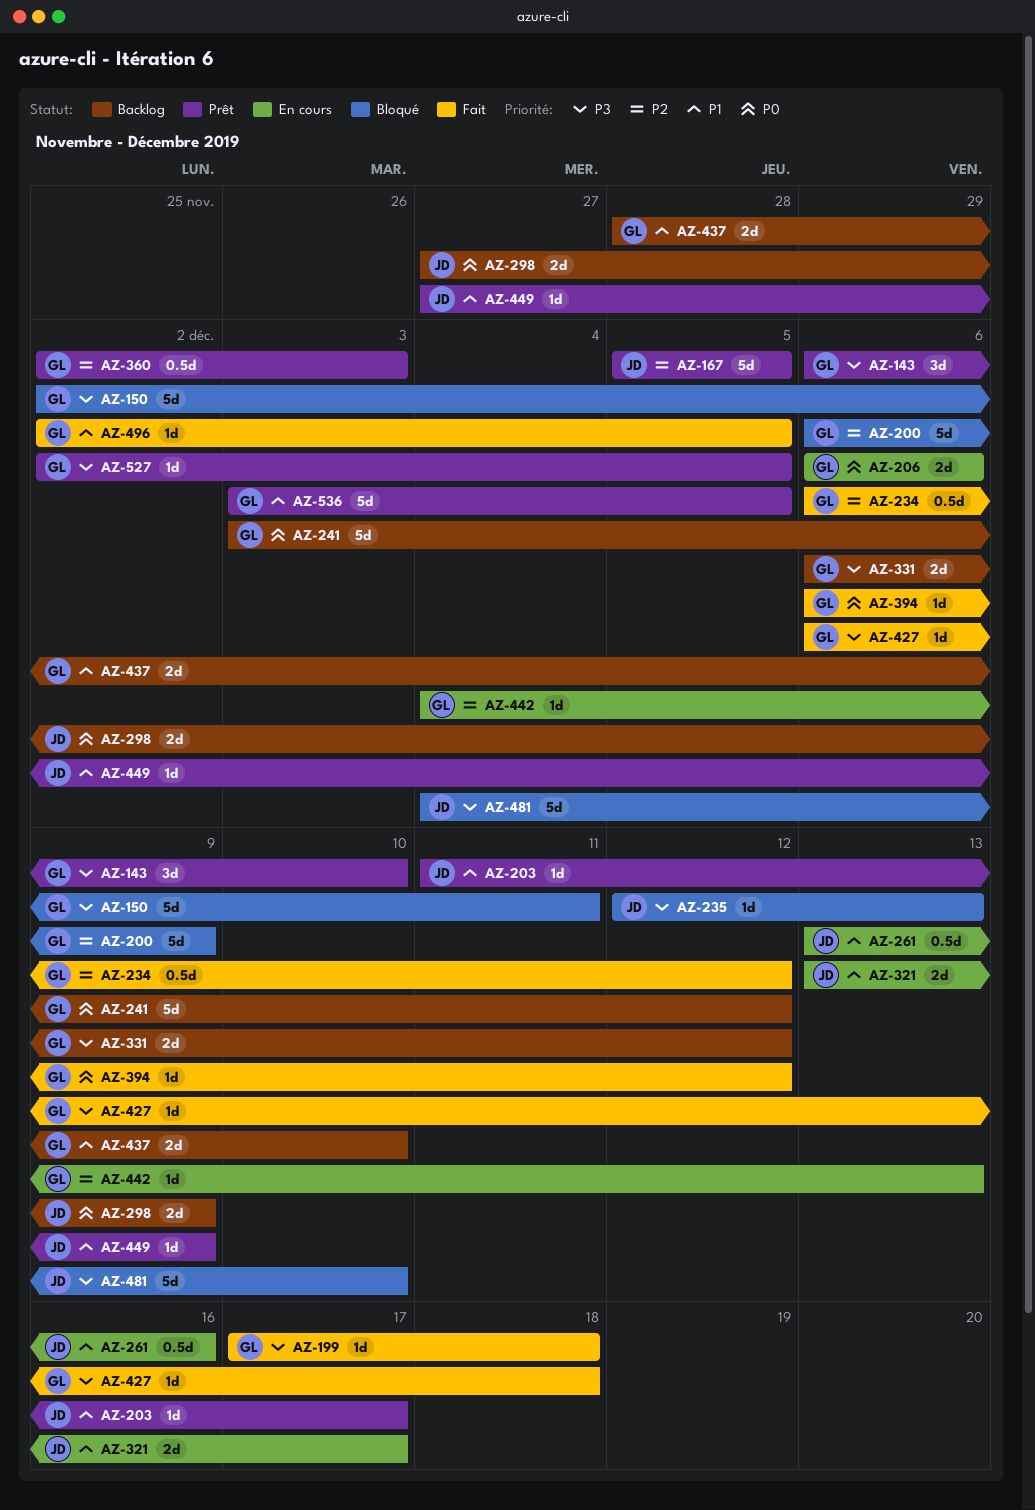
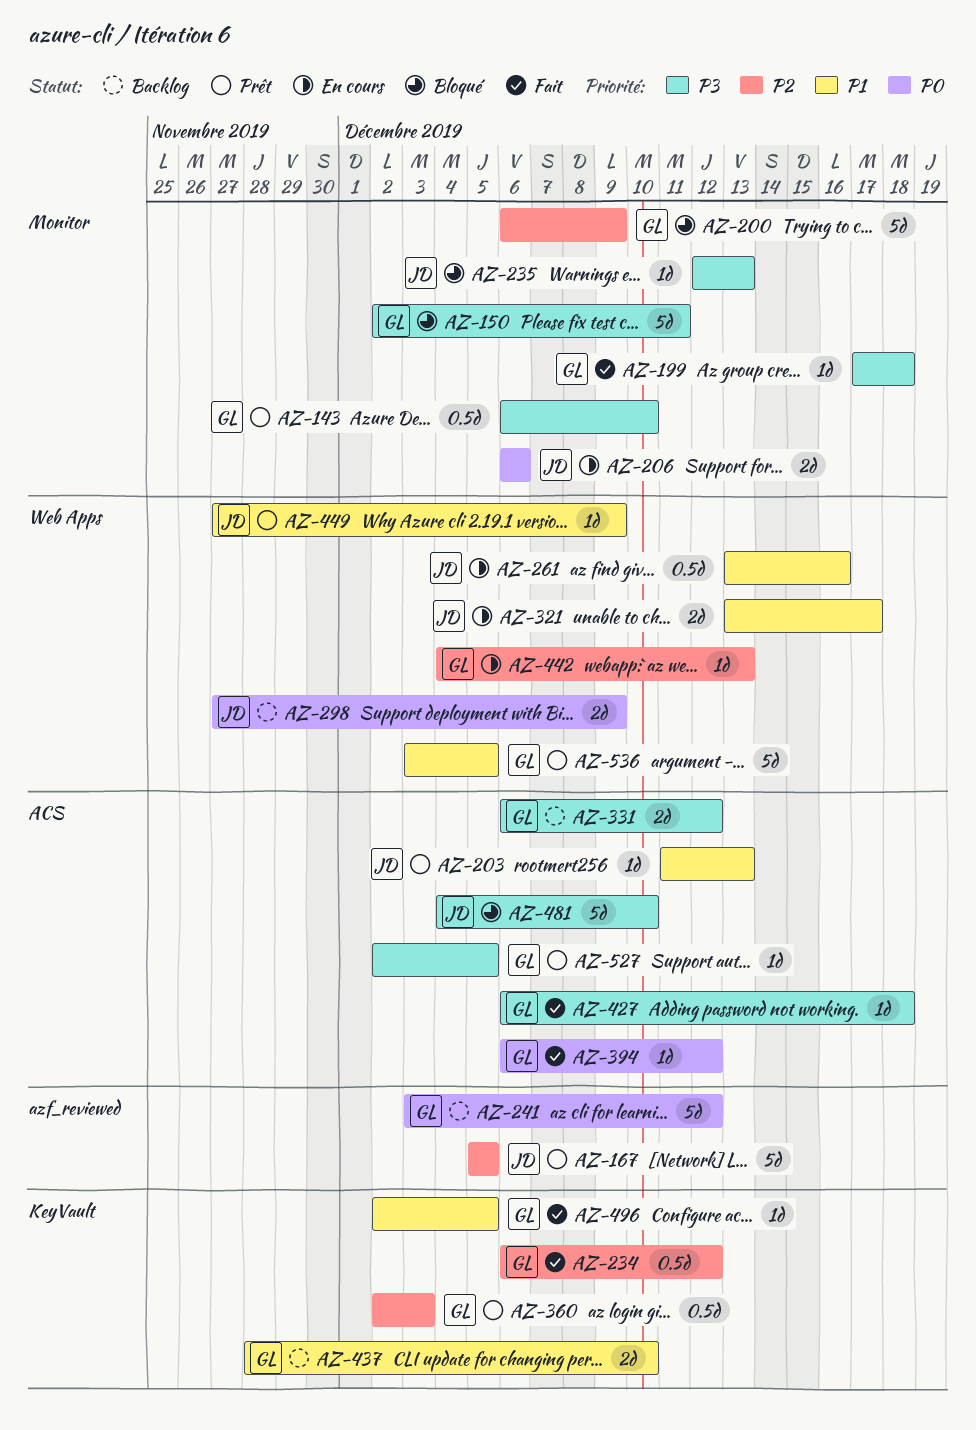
AZ-143, estimate: 3d -> 0.5d
AZ-203, due: Dec 17 -> Dec 13
AZ-206, owner: GL -> JD

